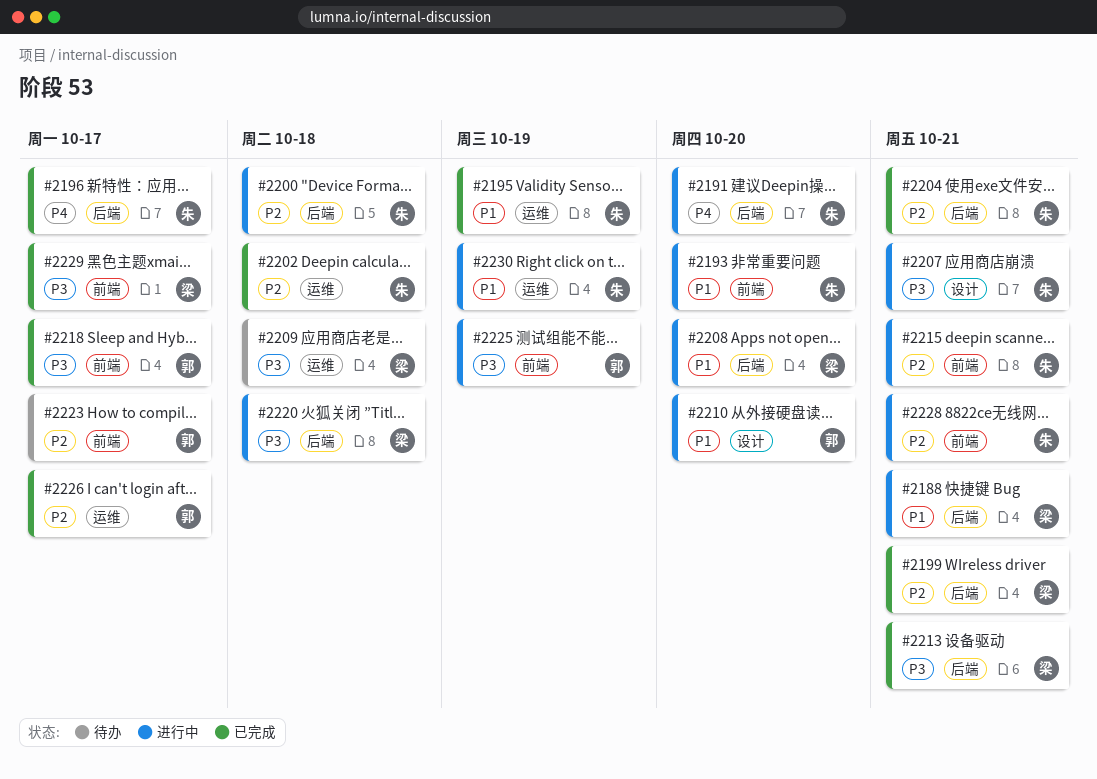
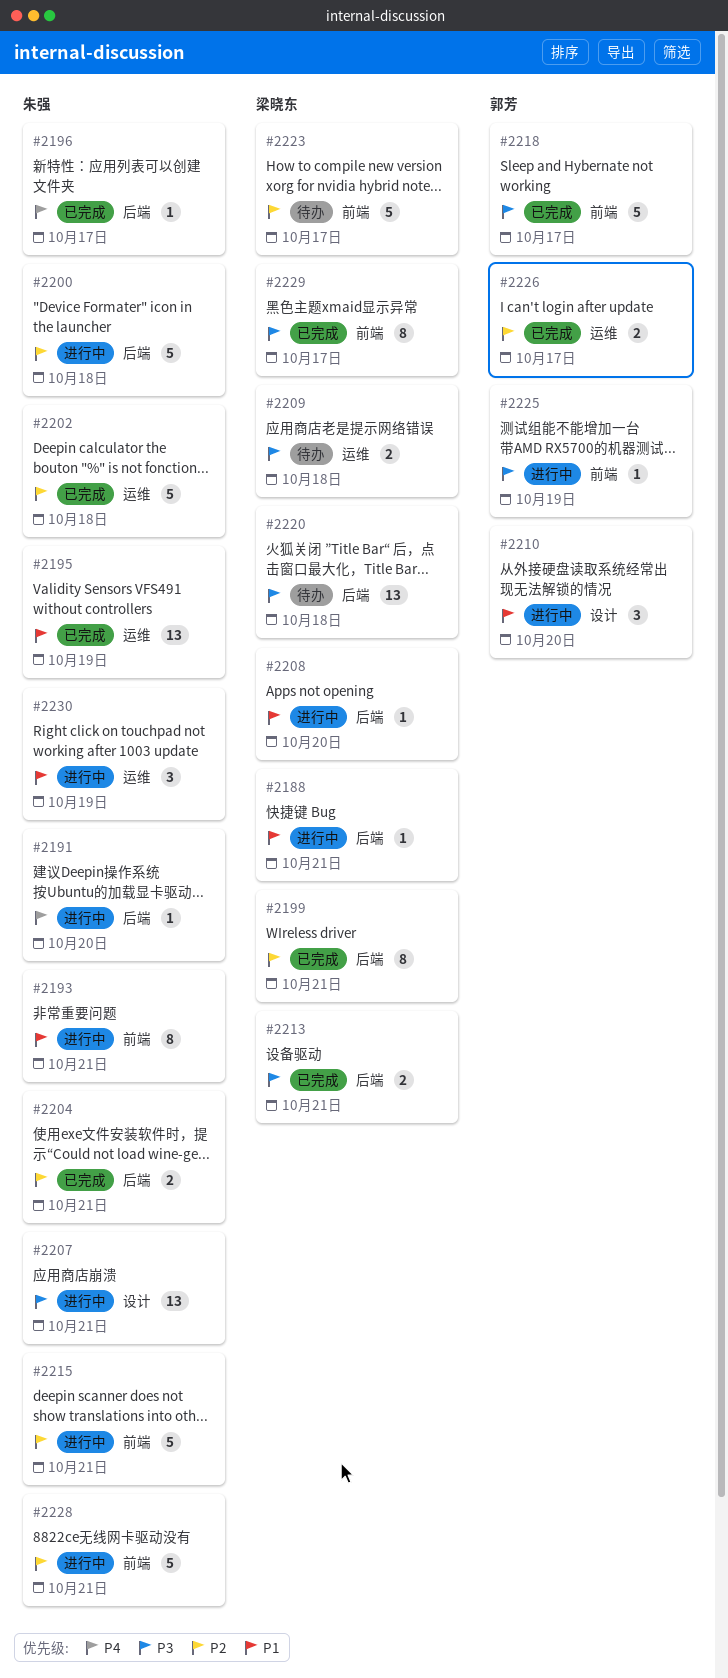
#2193, due: Oct 20 -> Oct 21
#2220, status: 进行中 -> 待办
#2223, owner: 郭芳 -> 梁晓东

